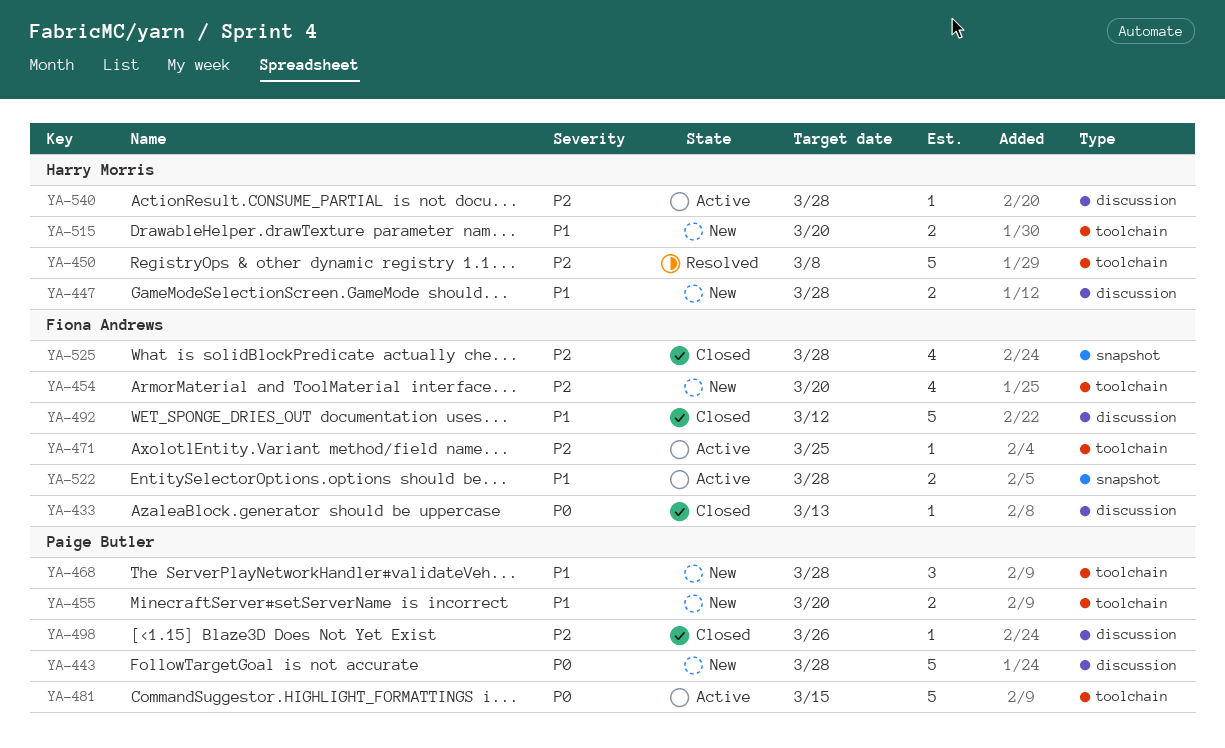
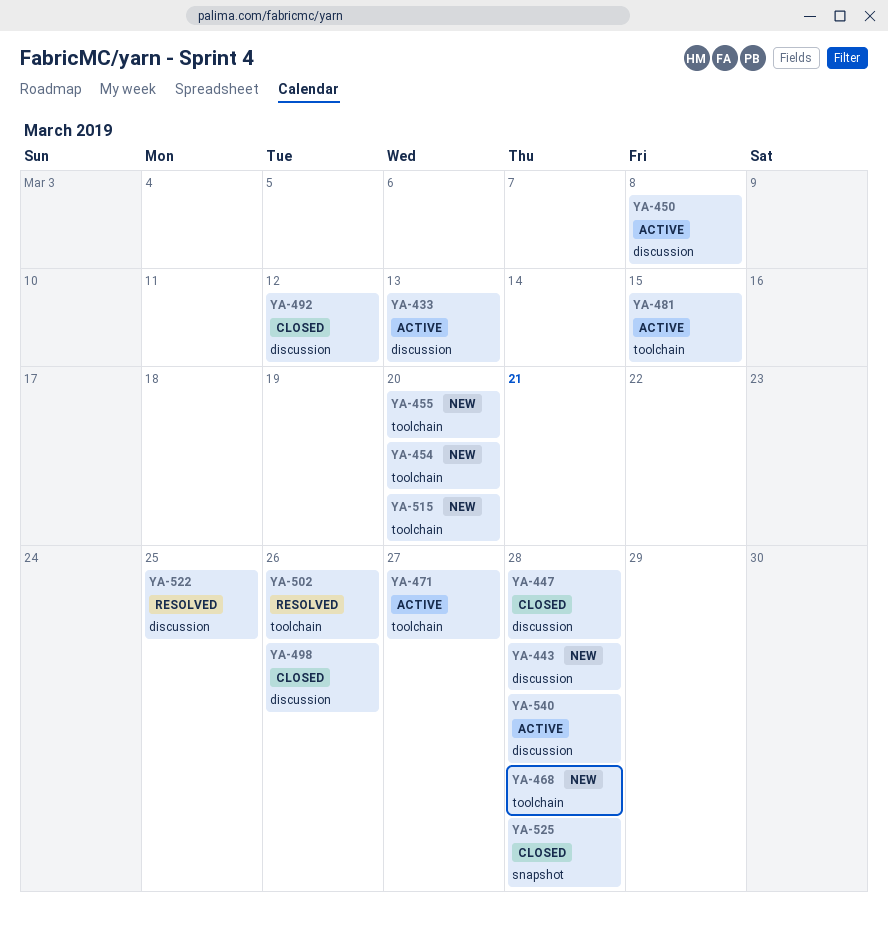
YA-433, status: Closed -> Active
YA-447, status: New -> Closed
YA-450, status: Resolved -> Active
YA-450, label: toolchain -> discussion
YA-471, due: Mar 25 -> Mar 27
YA-502: none -> present
YA-522, status: Active -> Resolved
YA-522, label: snapshot -> discussion
YA-522, due: Mar 28 -> Mar 25

